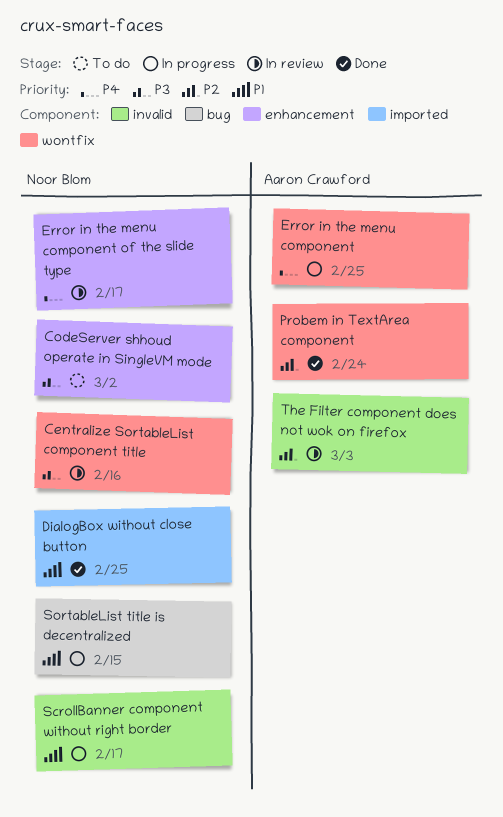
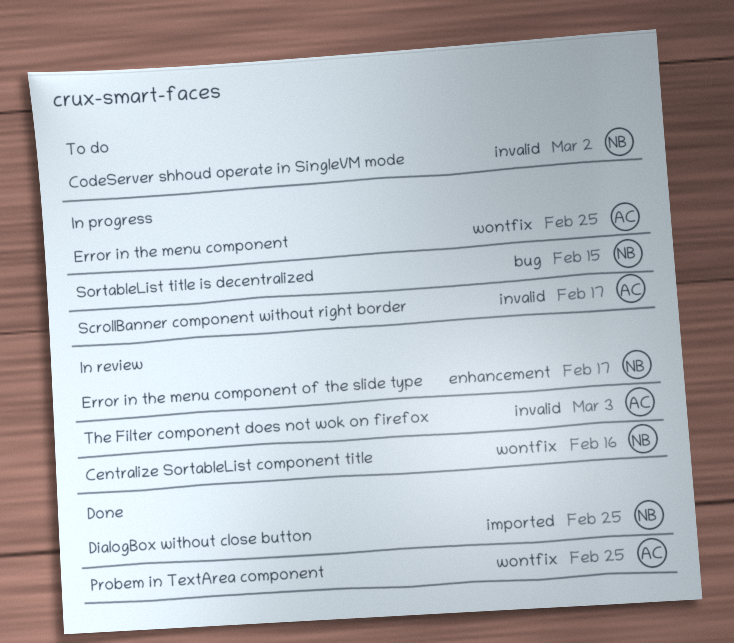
CodeServer shhoud operate in SingleVM mode, label: enhancement -> invalid
Probem in TextArea component, due: Feb 24 -> Feb 25
ScrollBanner component without right border, owner: Noor Blom -> Aaron Crawford

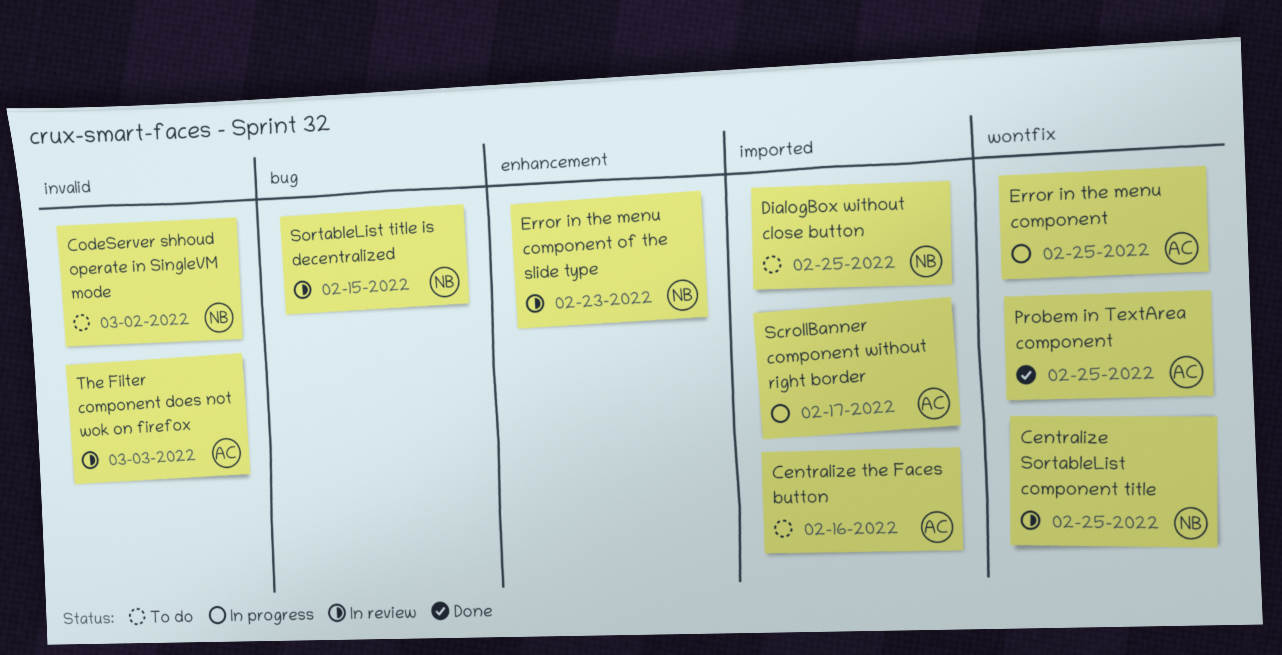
Centralize SortableList component title, due: Feb 16 -> Feb 25
Centralize the Faces button: none -> present
DialogBox without close button, status: Done -> To do
Error in the menu component of the slide type, due: Feb 17 -> Feb 23
ScrollBanner component without right border, label: invalid -> imported
SortableList title is decentralized, status: In progress -> In review

